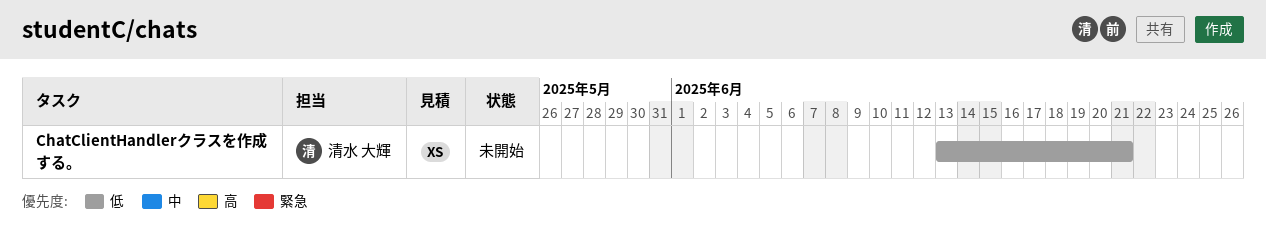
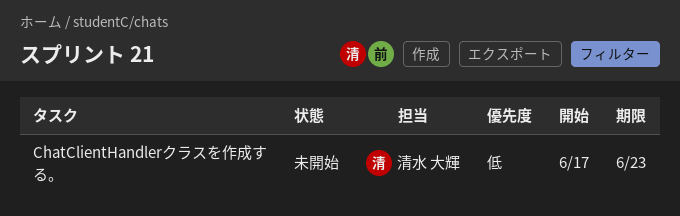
ChatClientHandlerクラスを作成する。, start: Jun 13 -> Jun 17
ChatClientHandlerクラスを作成する。, due: Jun 21 -> Jun 23

